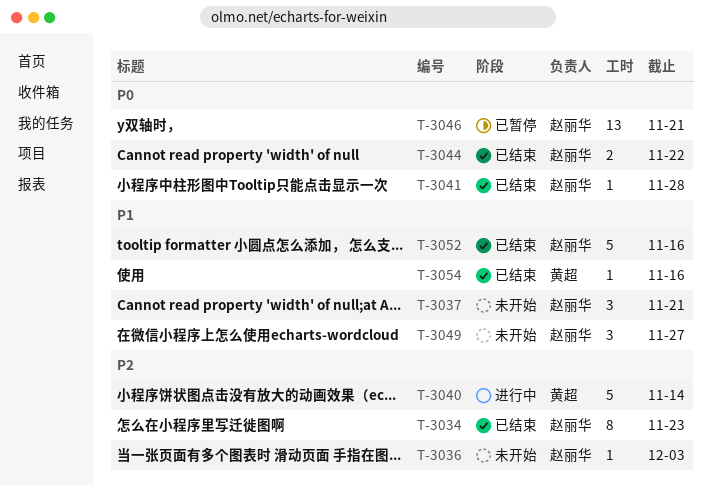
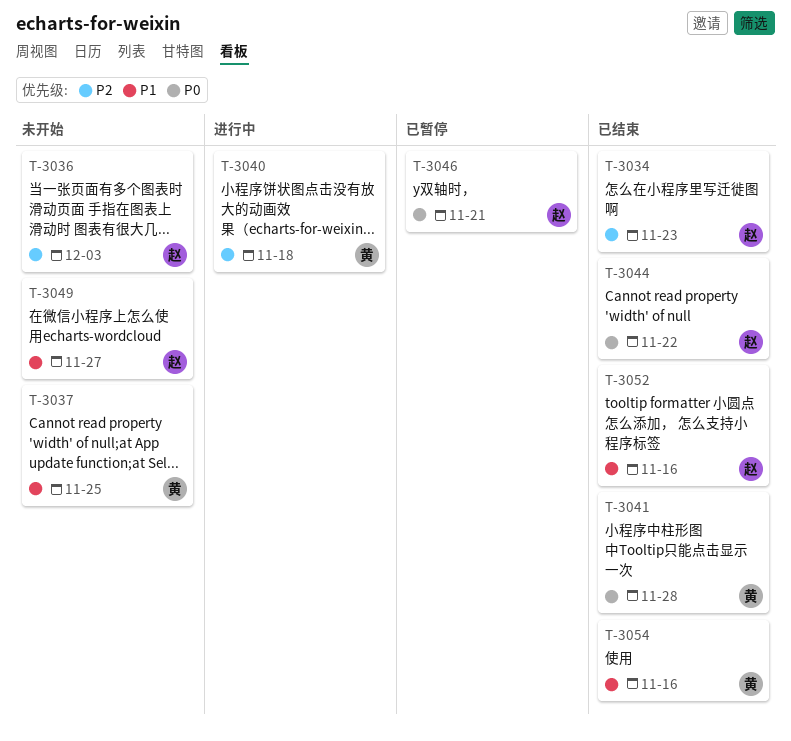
T-3037, owner: 赵丽华 -> 黄超
T-3037, due: Nov 21 -> Nov 25
T-3040, due: Nov 14 -> Nov 18
T-3041, owner: 赵丽华 -> 黄超

